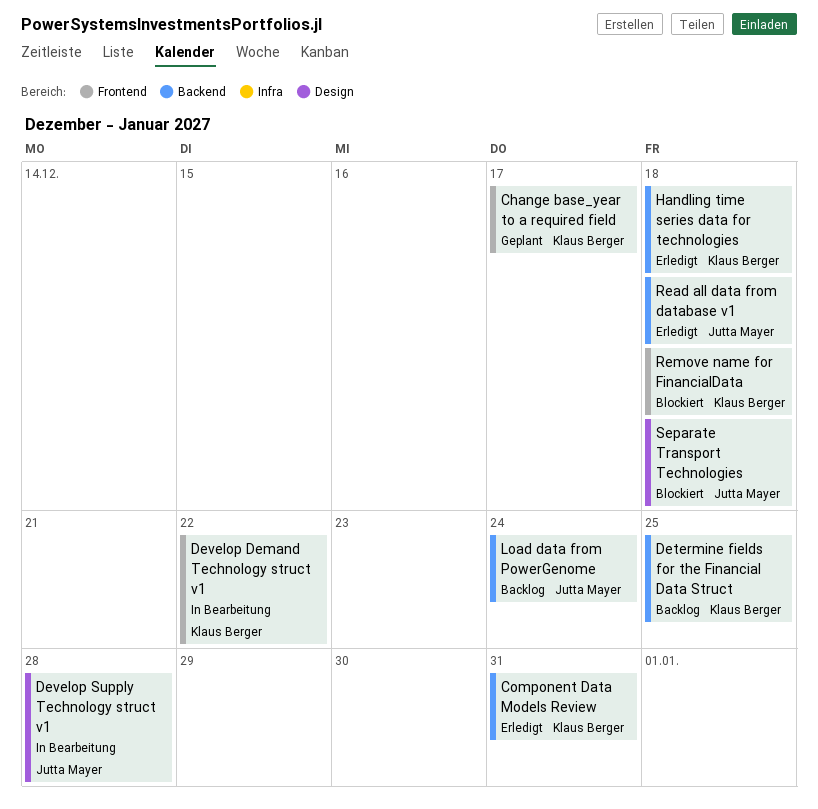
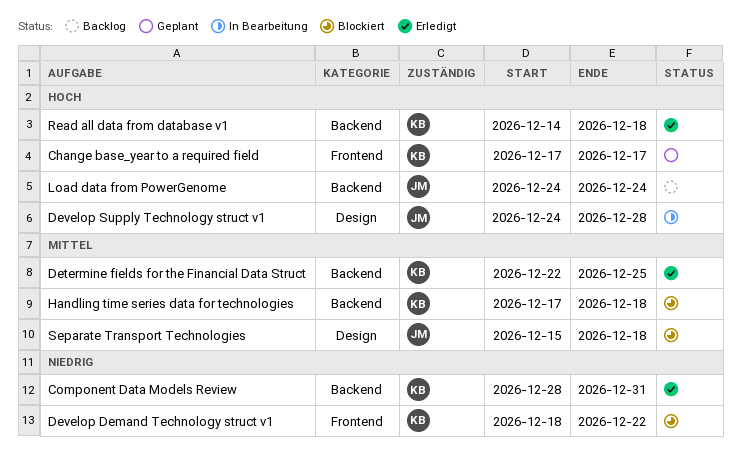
Determine fields for the Financial Data Struct, status: Backlog -> Erledigt
Develop Demand Technology struct v1, status: In Bearbeitung -> Blockiert
Handling time series data for technologies, status: Erledigt -> Blockiert
Read all data from database v1, owner: Jutta Mayer -> Klaus Berger
Remove name for FinancialData: present -> none

